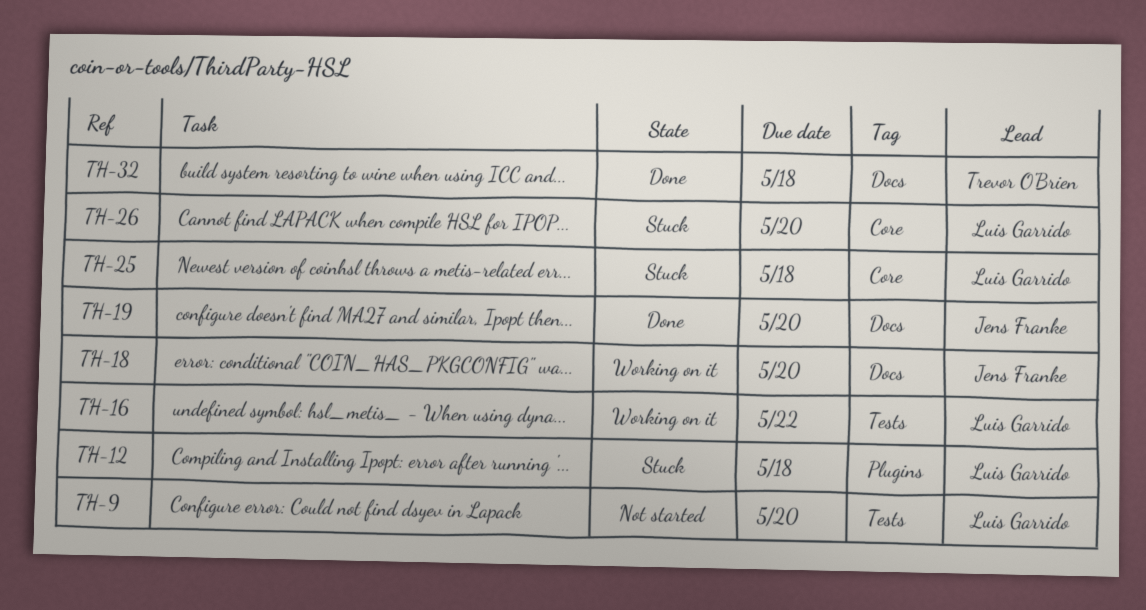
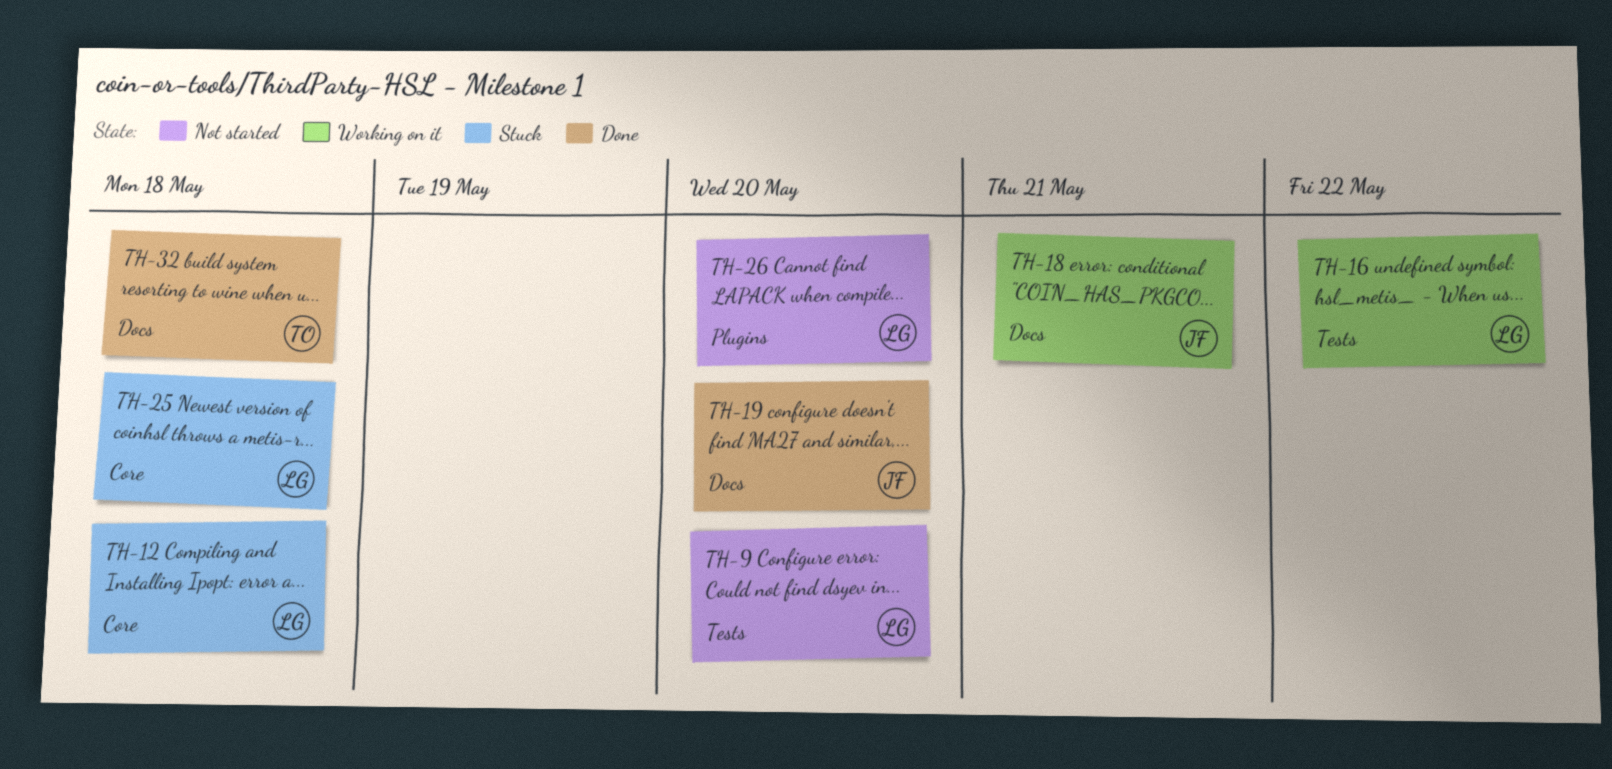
TH-12, label: Plugins -> Core
TH-18, due: May 20 -> May 21
TH-26, status: Stuck -> Not started
TH-26, label: Core -> Plugins

